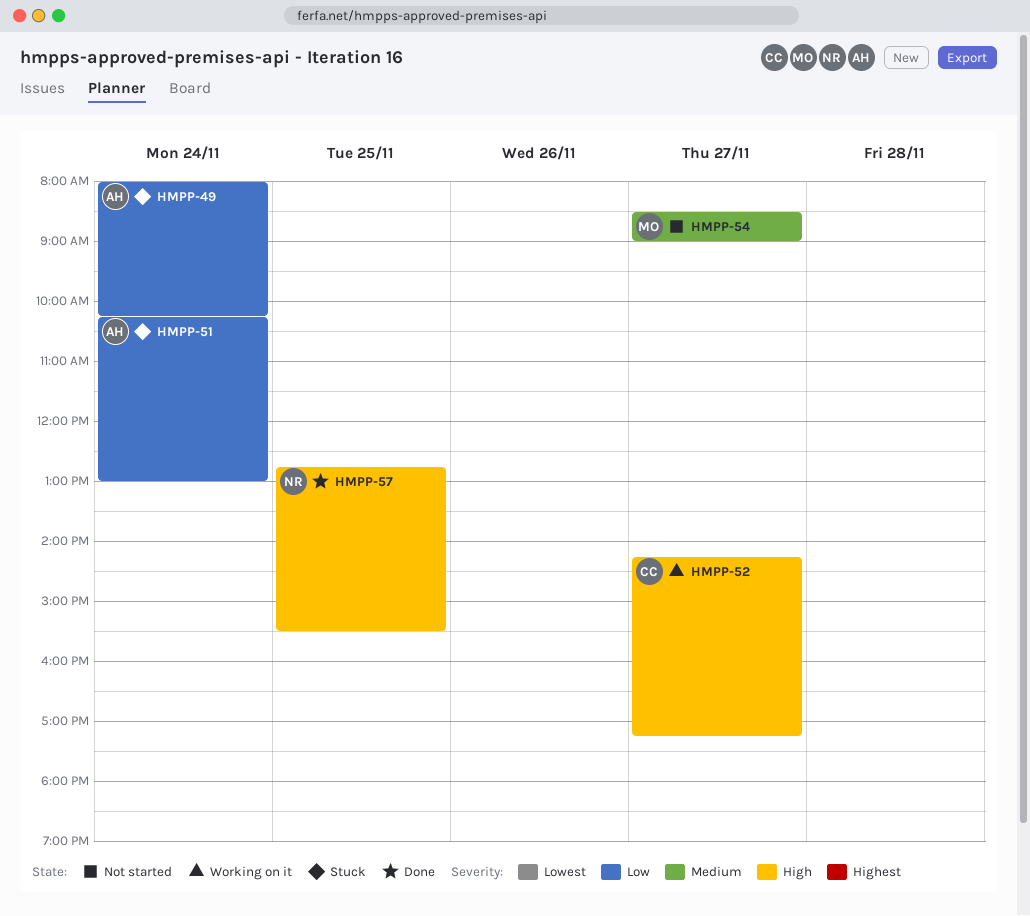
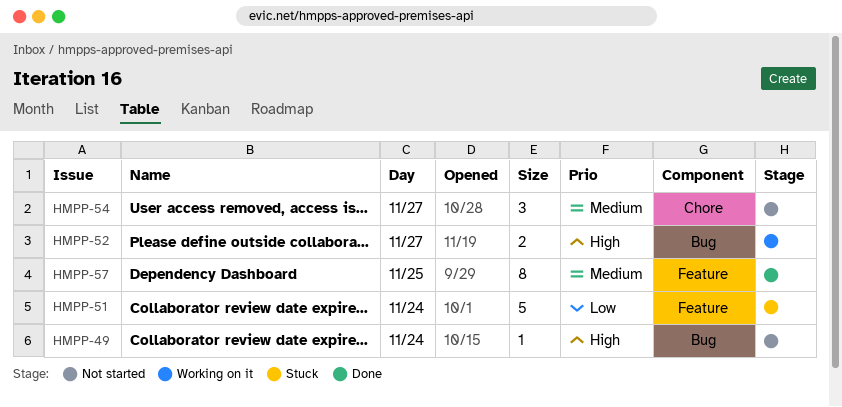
HMPP-49, status: Stuck -> Not started
HMPP-49, priority: Low -> High
HMPP-57, priority: High -> Medium

